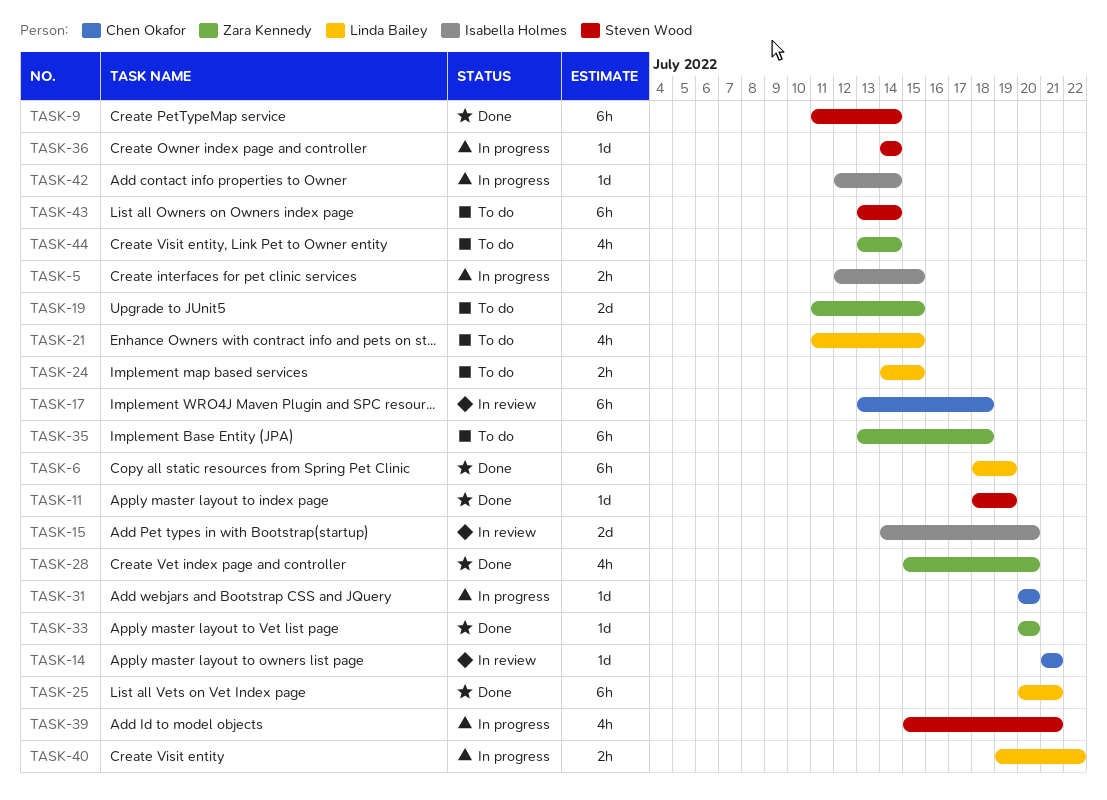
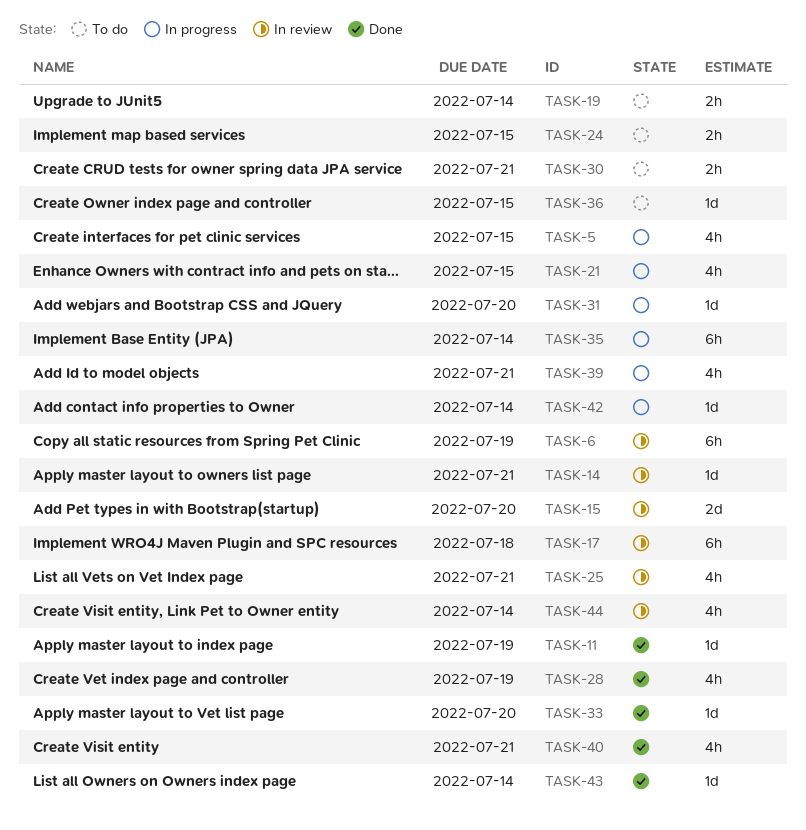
TASK-5, estimate: 2h -> 4h
TASK-6, status: Done -> In review
TASK-9: present -> none
TASK-19, estimate: 2d -> 2h
TASK-19, due: Jul 15 -> Jul 14
TASK-21, status: To do -> In progress
TASK-25, status: Done -> In review
TASK-25, estimate: 6h -> 4h
TASK-28, due: Jul 20 -> Jul 19
TASK-30: none -> present
TASK-35, status: To do -> In progress
TASK-35, due: Jul 18 -> Jul 14
TASK-36, status: In progress -> To do
TASK-36, due: Jul 14 -> Jul 15
TASK-40, status: In progress -> Done
TASK-40, estimate: 2h -> 4h
TASK-40, due: Jul 22 -> Jul 21
TASK-43, status: To do -> Done
TASK-43, estimate: 6h -> 1d
TASK-44, status: To do -> In review

